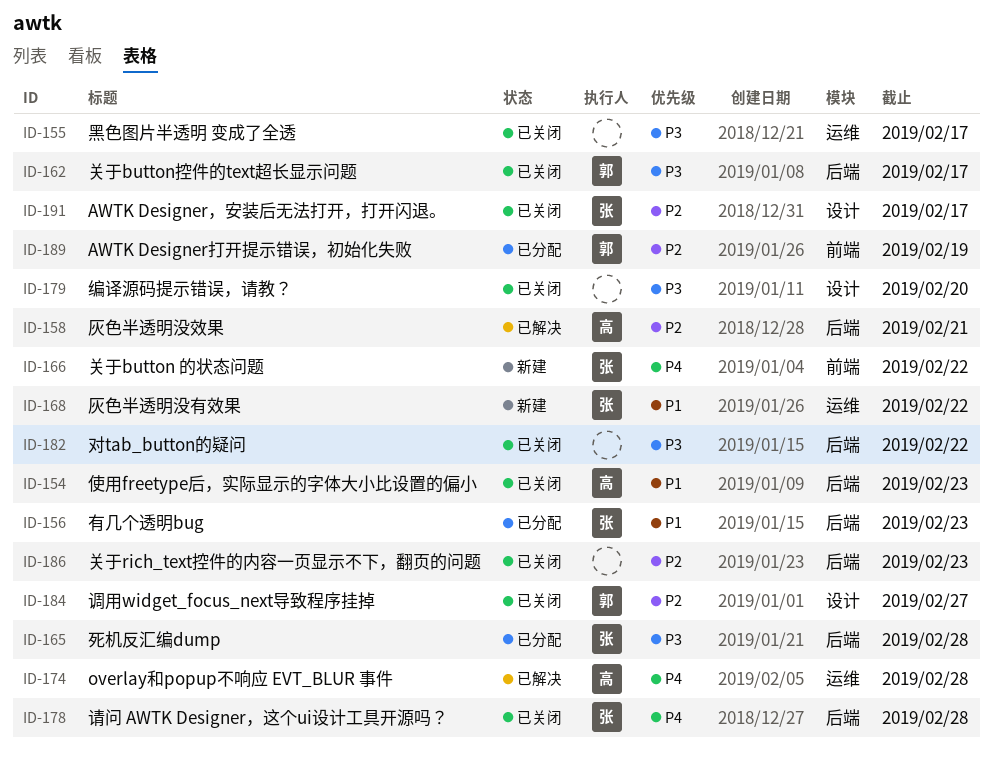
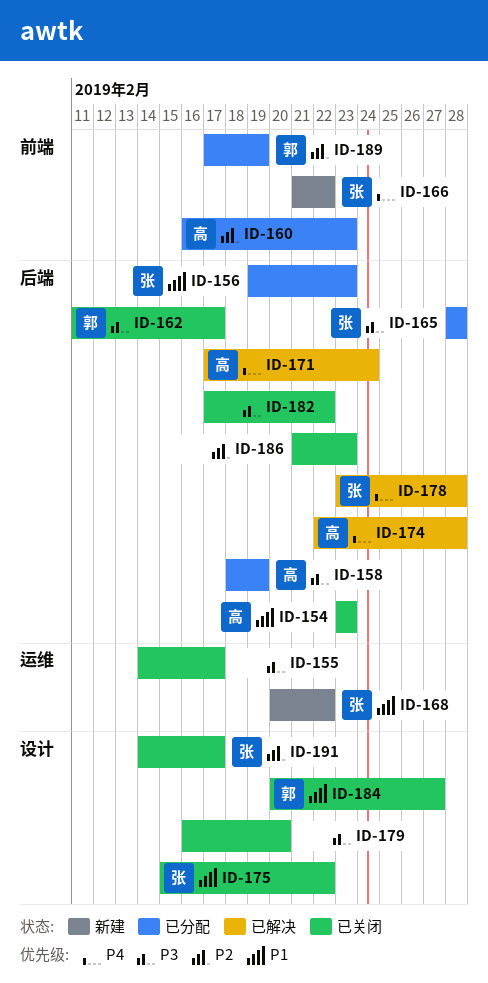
ID-158, status: 已解决 -> 已分配
ID-158, priority: P2 -> P3
ID-158, due: Feb 21 -> Feb 19
ID-160: none -> present
ID-171: none -> present
ID-174, label: 运维 -> 后端
ID-175: none -> present
ID-178, status: 已关闭 -> 已解决
ID-184, priority: P2 -> P1

